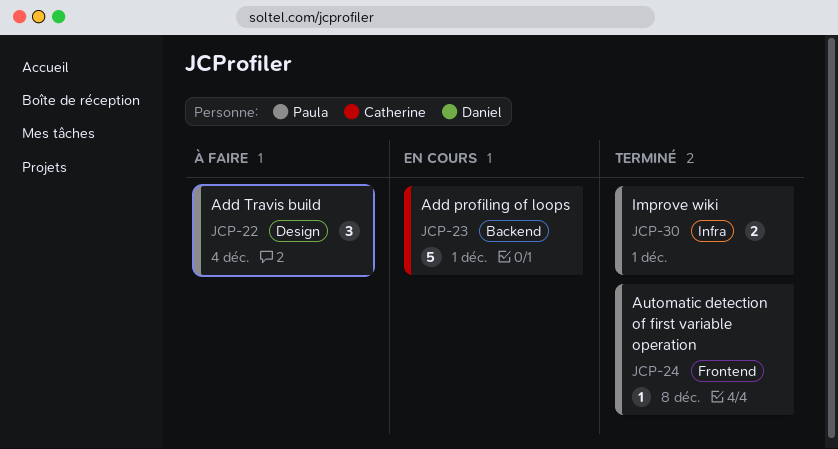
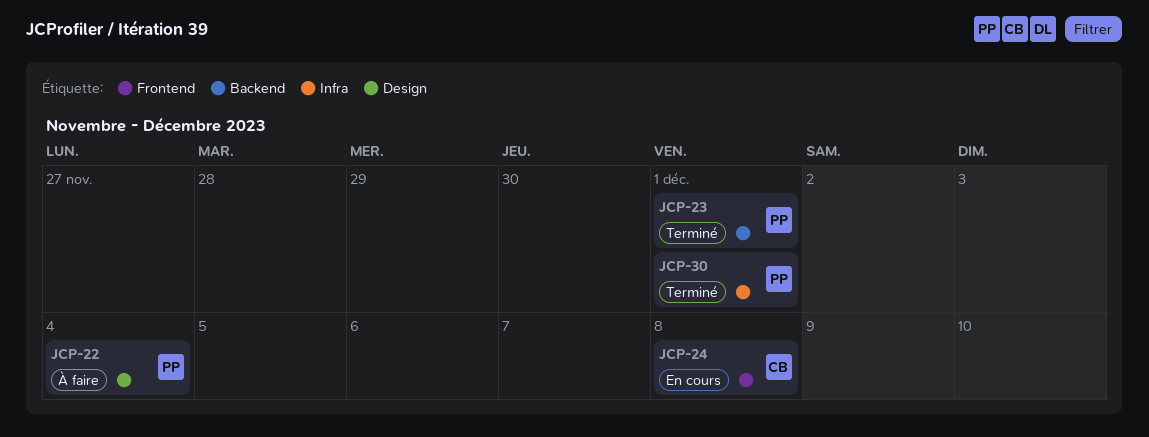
JCP-23, status: En cours -> Terminé
JCP-23, owner: Catherine -> Paula
JCP-24, status: Terminé -> En cours
JCP-24, owner: Paula -> Catherine

